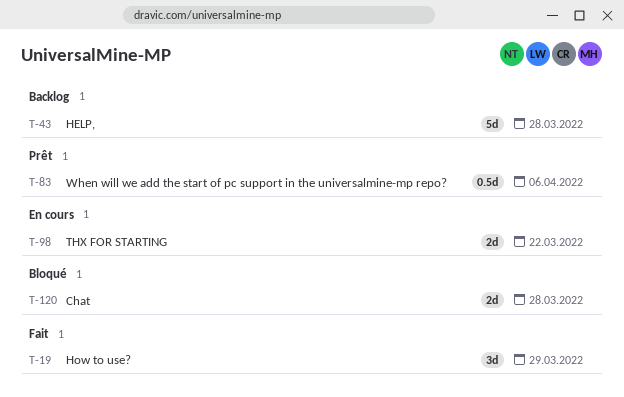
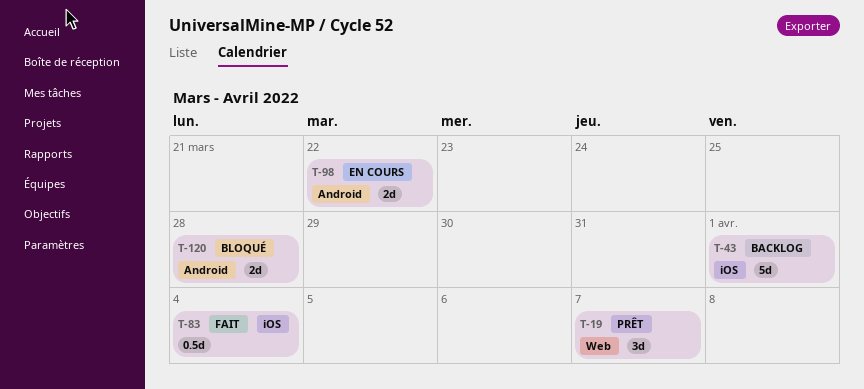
T-19, status: Fait -> Prêt
T-19, due: Mar 29 -> Apr 7
T-43, due: Mar 28 -> Apr 1
T-83, status: Prêt -> Fait
T-83, due: Apr 6 -> Apr 4

